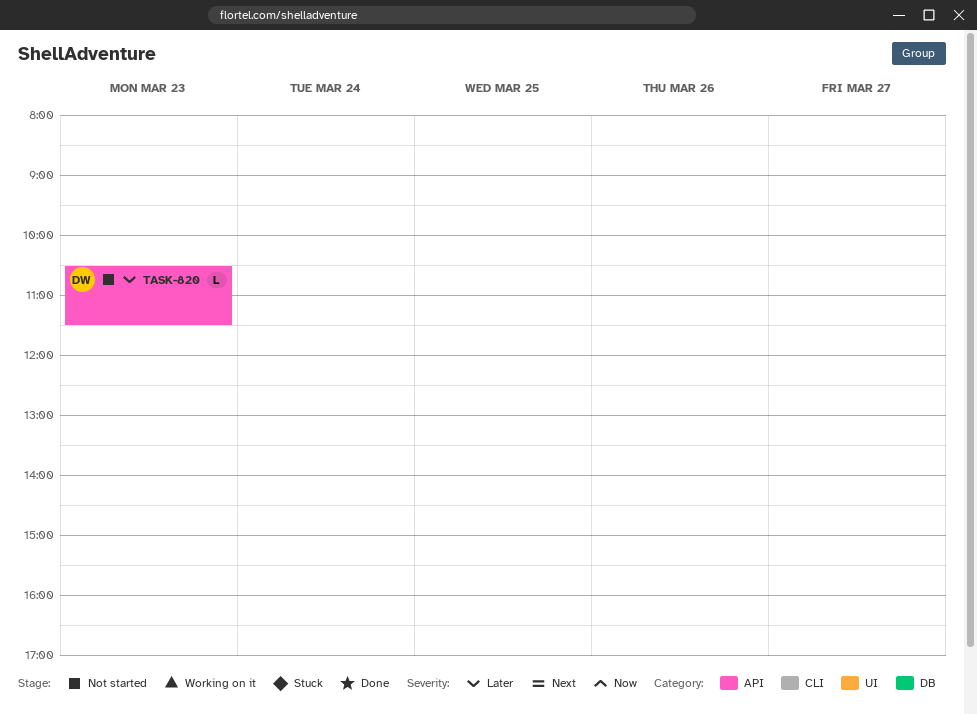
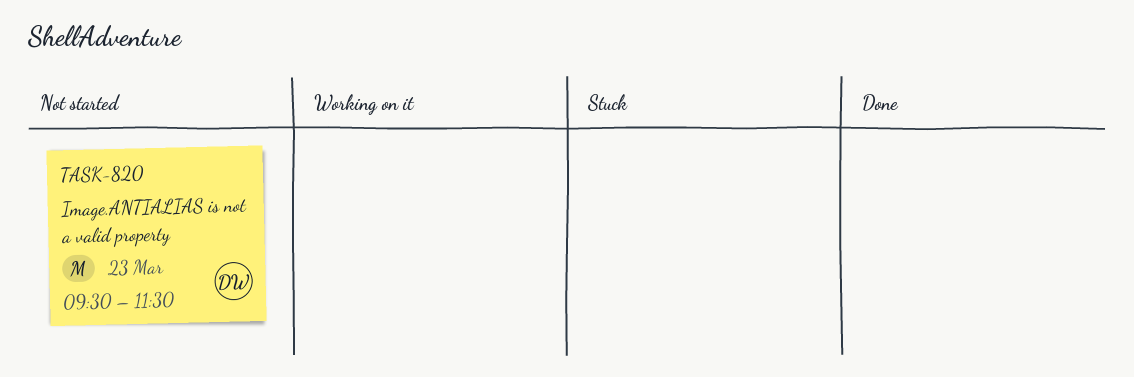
TASK-820, estimate: L -> M
TASK-820, begins: 10:30 -> 09:30

